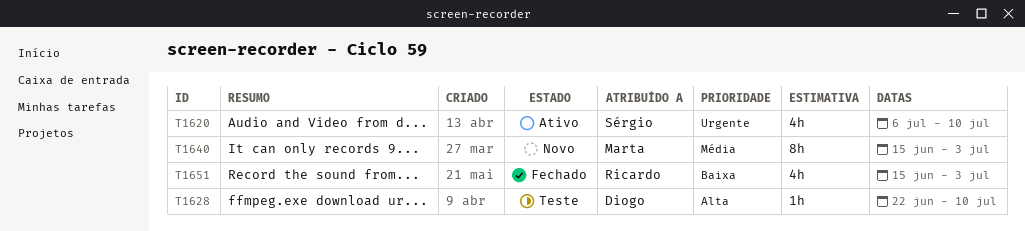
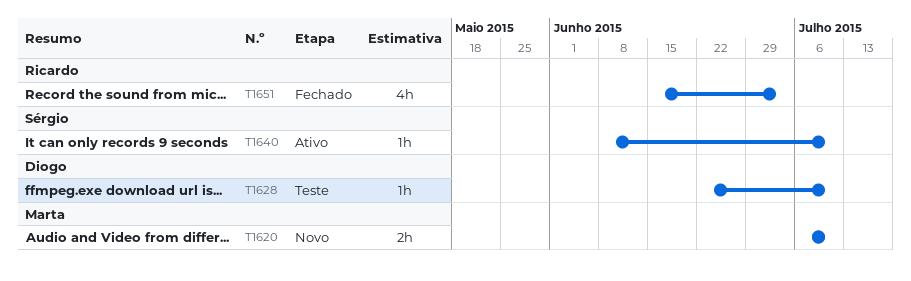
T1620, status: Ativo -> Novo
T1620, owner: Sérgio -> Marta
T1620, estimate: 4h -> 2h
T1640, status: Novo -> Ativo
T1640, owner: Marta -> Sérgio
T1640, estimate: 8h -> 1h
T1640, start: Jun 15 -> Jun 8
T1640, due: Jul 3 -> Jul 10

